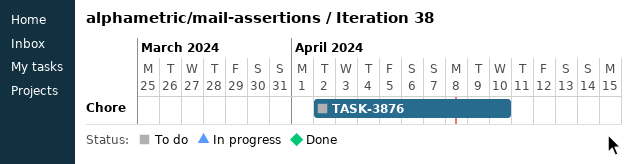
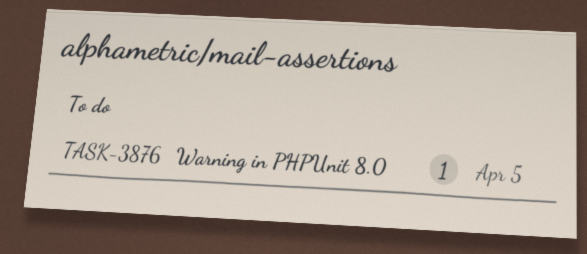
TASK-3876, due: Apr 10 -> Apr 5

